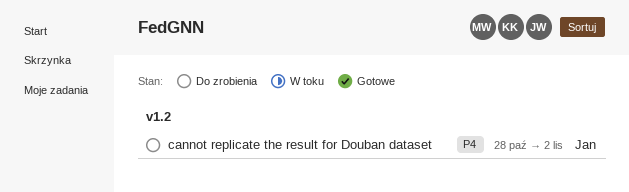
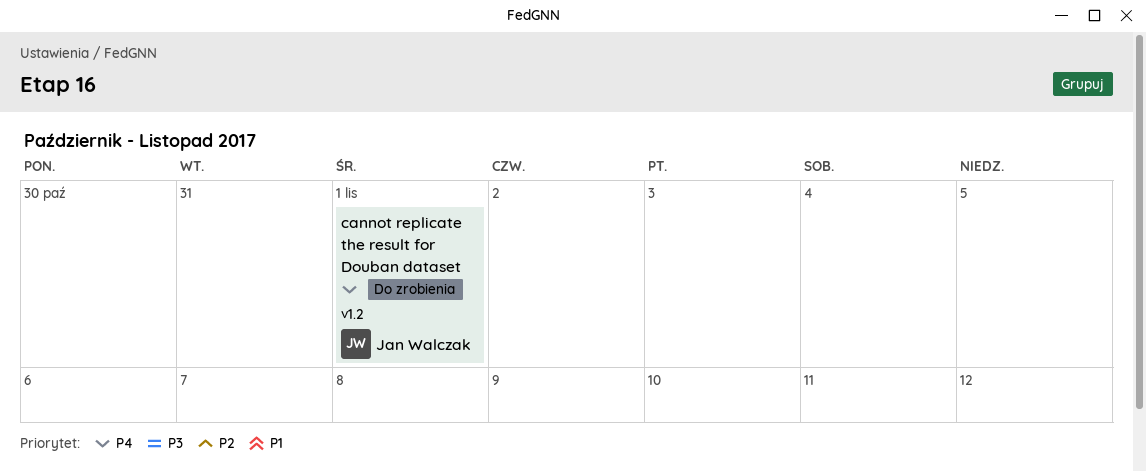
cannot replicate the result for Douban dataset, due: Nov 2 -> Nov 1

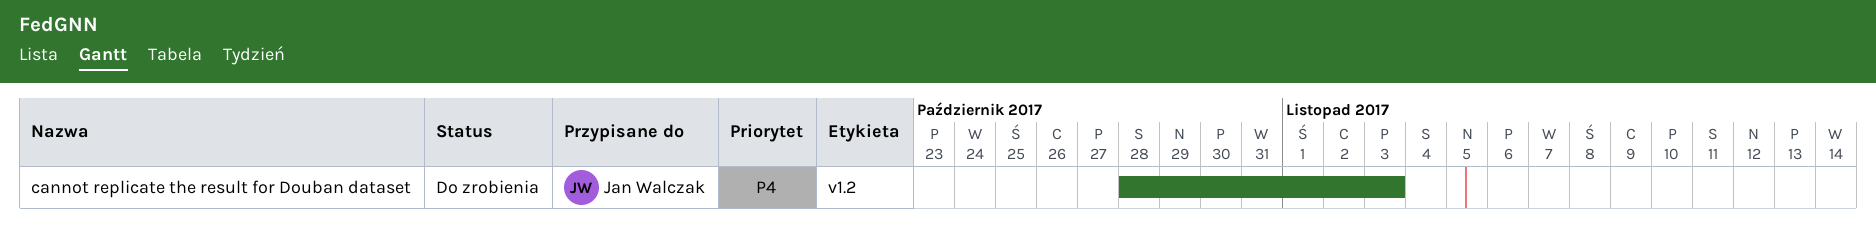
cannot replicate the result for Douban dataset, due: Nov 1 -> Nov 3

